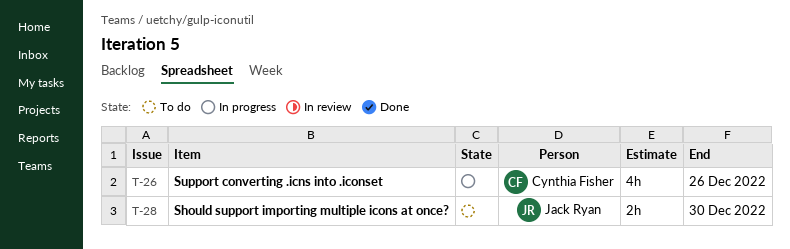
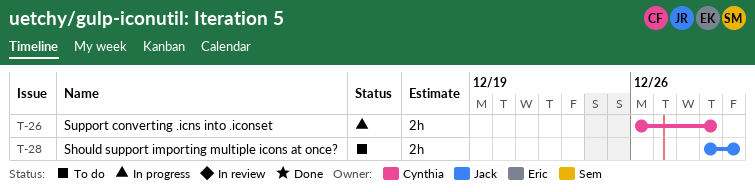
T-26, estimate: 4h -> 2h
T-26, due: Dec 26 -> Dec 29

